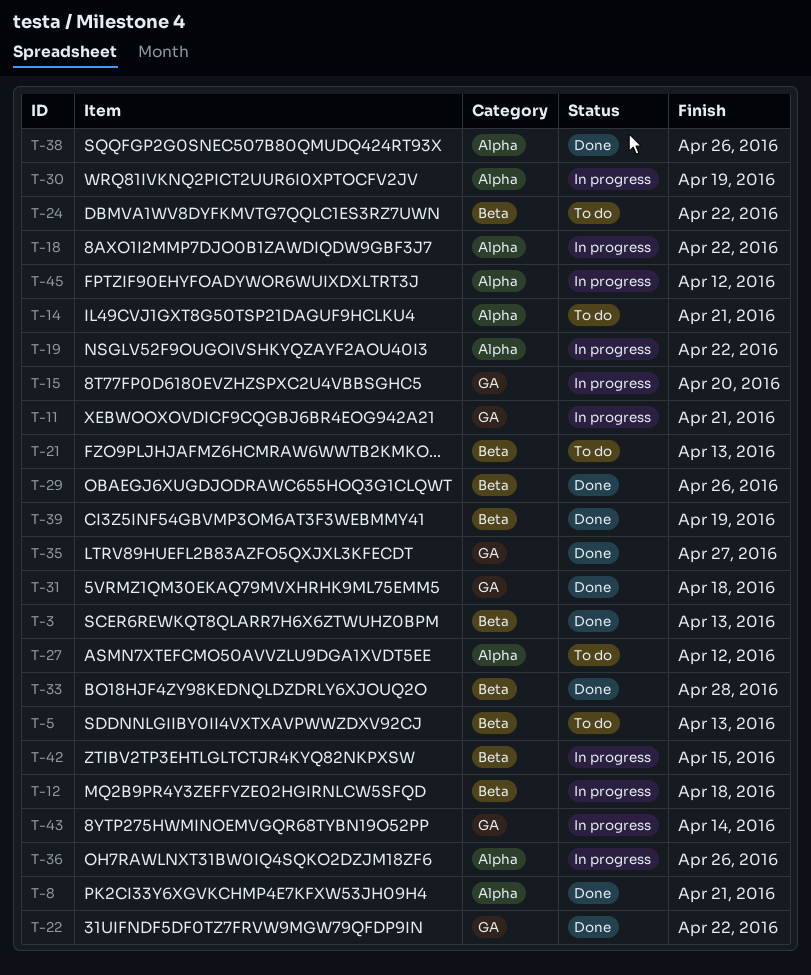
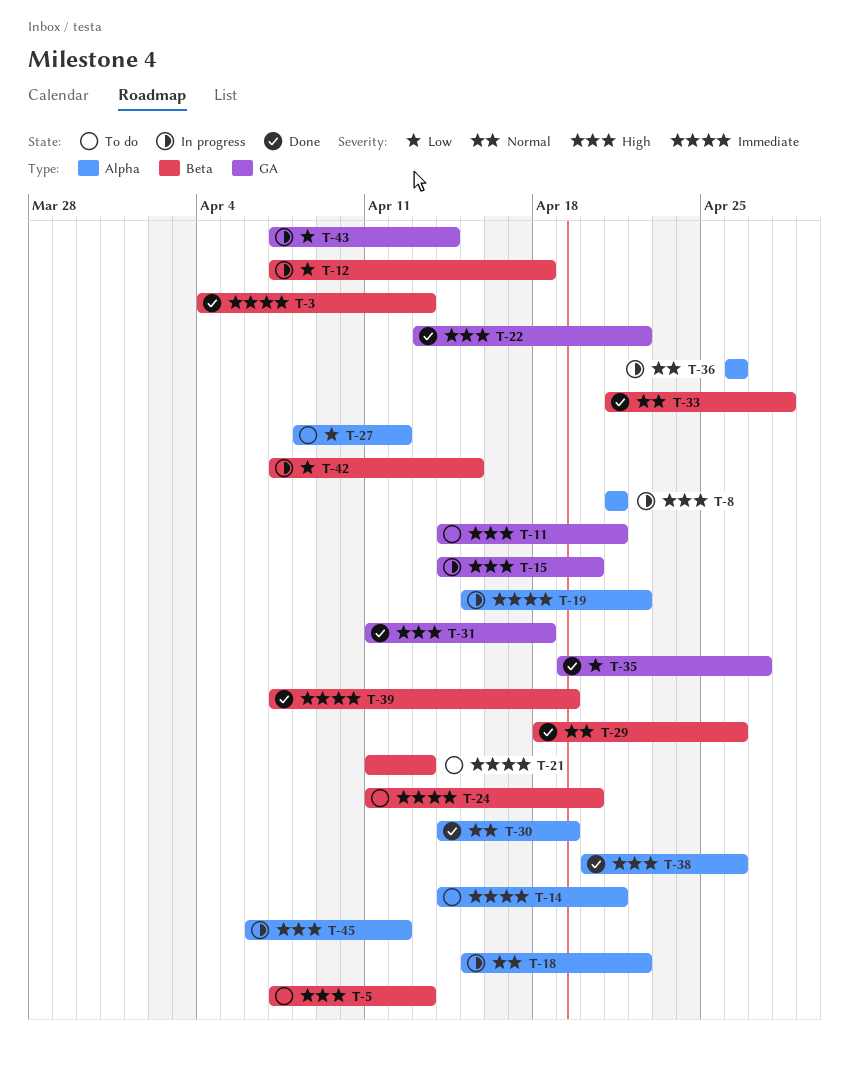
T-8, status: Done -> In progress
T-11, status: In progress -> To do
T-24, due: Apr 22 -> Apr 20
T-30, status: In progress -> Done

